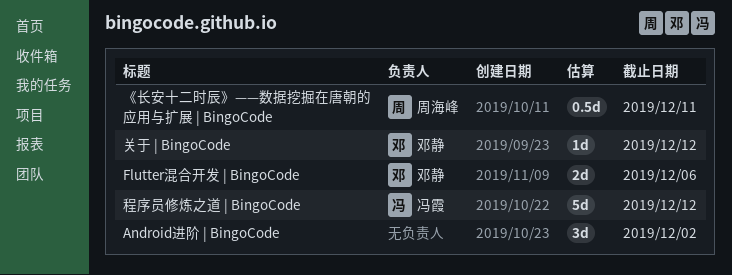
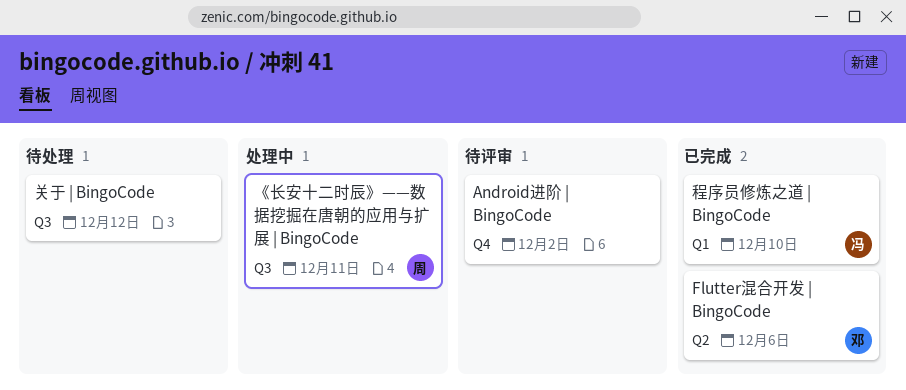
关于 | BingoCode, owner: 邓静 -> none
程序员修炼之道 | BingoCode, due: Dec 12 -> Dec 10

